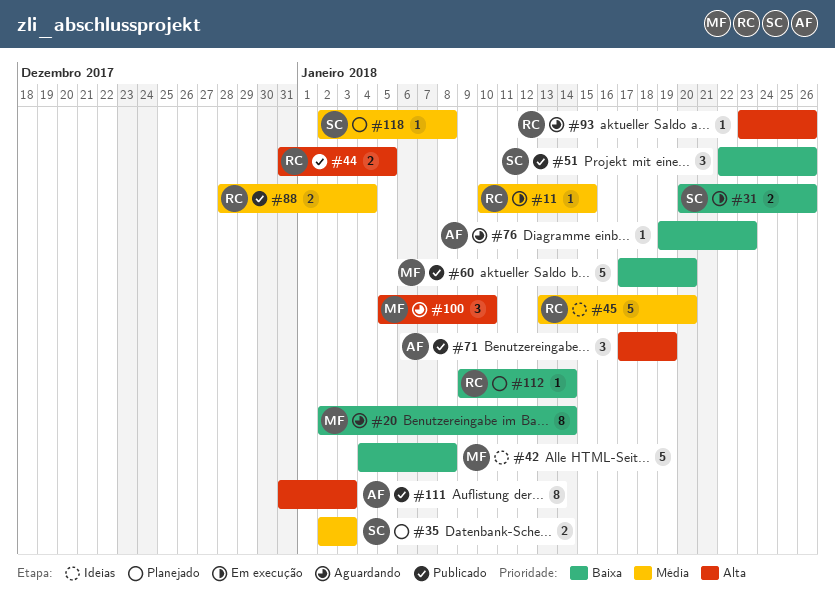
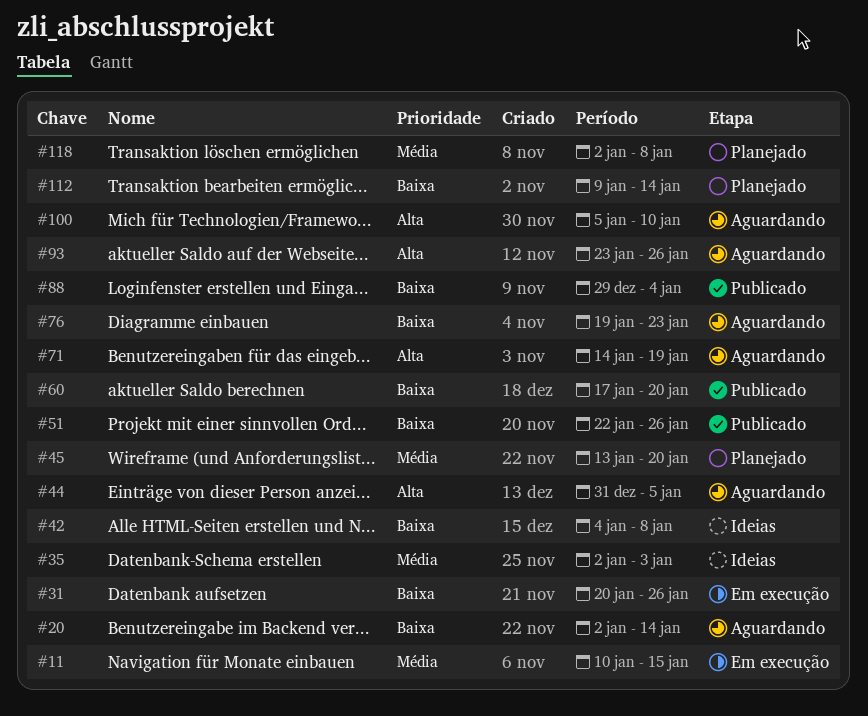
#35, status: Planejado -> Ideias
#44, status: Publicado -> Aguardando
#45, status: Ideias -> Planejado
#71, status: Publicado -> Aguardando
#71, start: Jan 17 -> Jan 14
#88, priority: Média -> Baixa
#88, start: Dec 28 -> Dec 29
#111: present -> none

